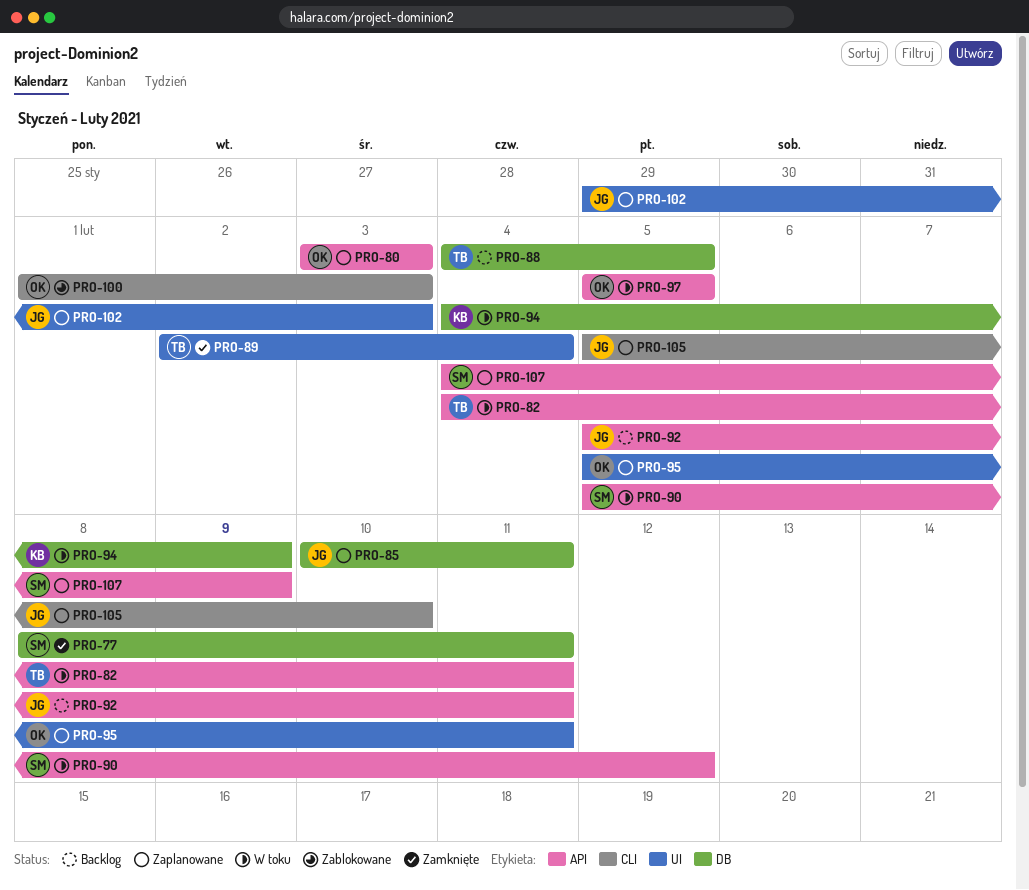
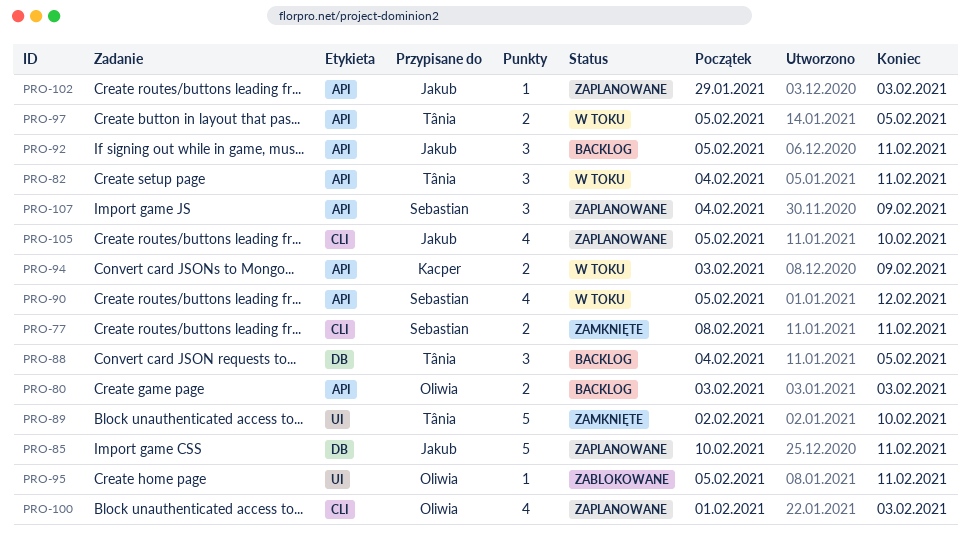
PRO-77, label: DB -> CLI
PRO-80, status: Zaplanowane -> Backlog
PRO-89, due: Feb 4 -> Feb 10
PRO-94, label: DB -> API
PRO-94, start: Feb 4 -> Feb 3
PRO-95, status: Zaplanowane -> Zablokowane
PRO-97, owner: Oliwia -> Tânia
PRO-100, status: Zablokowane -> Zaplanowane
PRO-102, label: UI -> API

